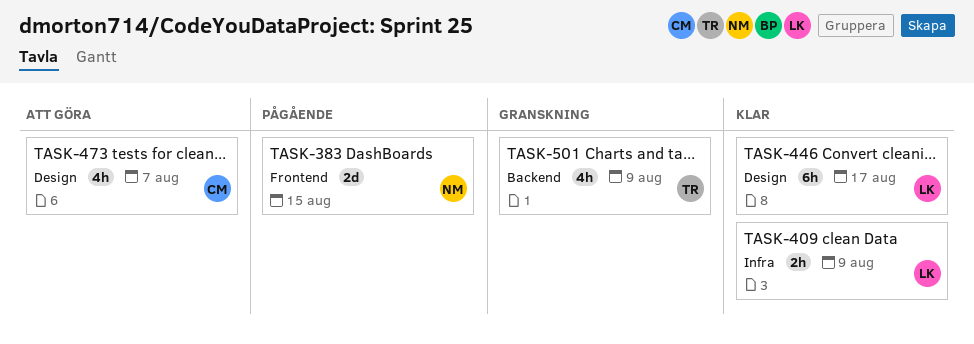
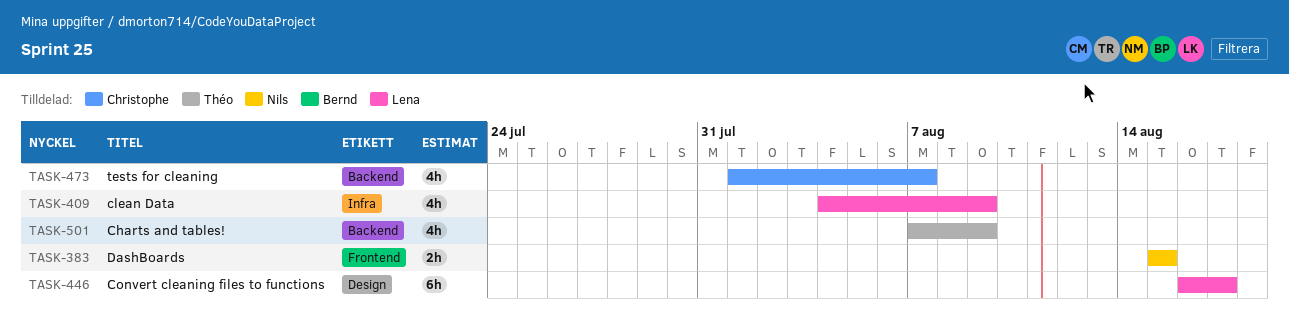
TASK-383, estimate: 2d -> 2h
TASK-409, estimate: 2h -> 4h
TASK-473, label: Design -> Backend

